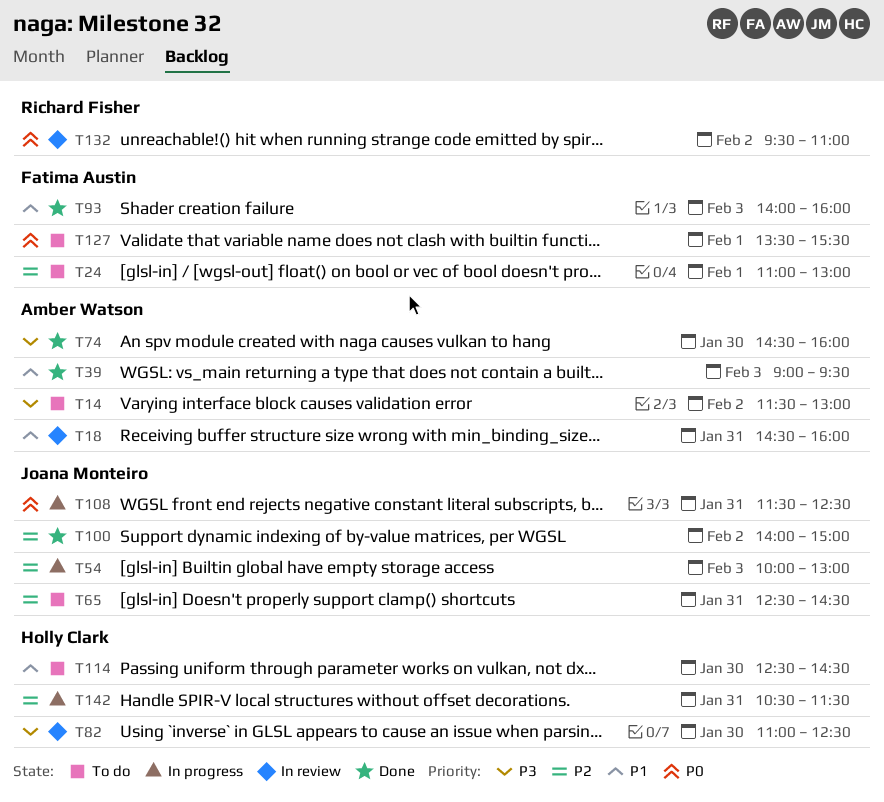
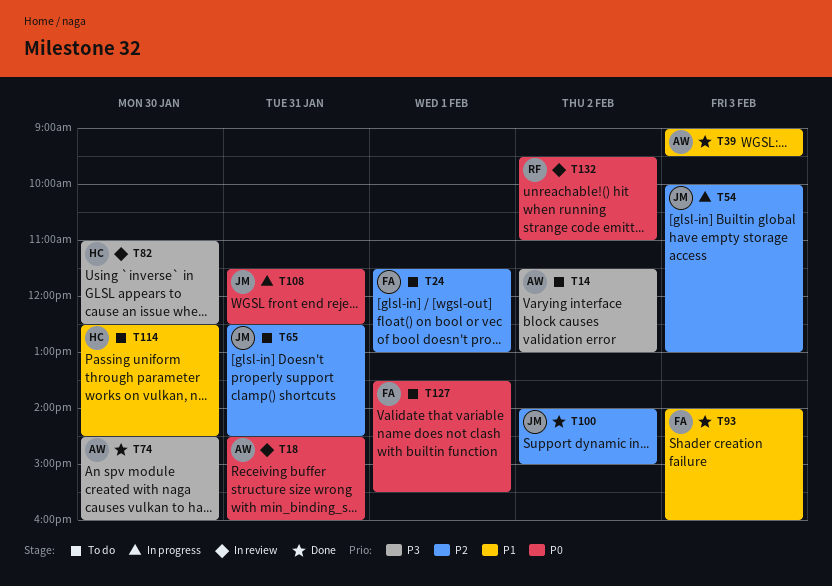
T18, priority: P1 -> P0
T24, begins: 11:00 -> 11:30
T142: present -> none

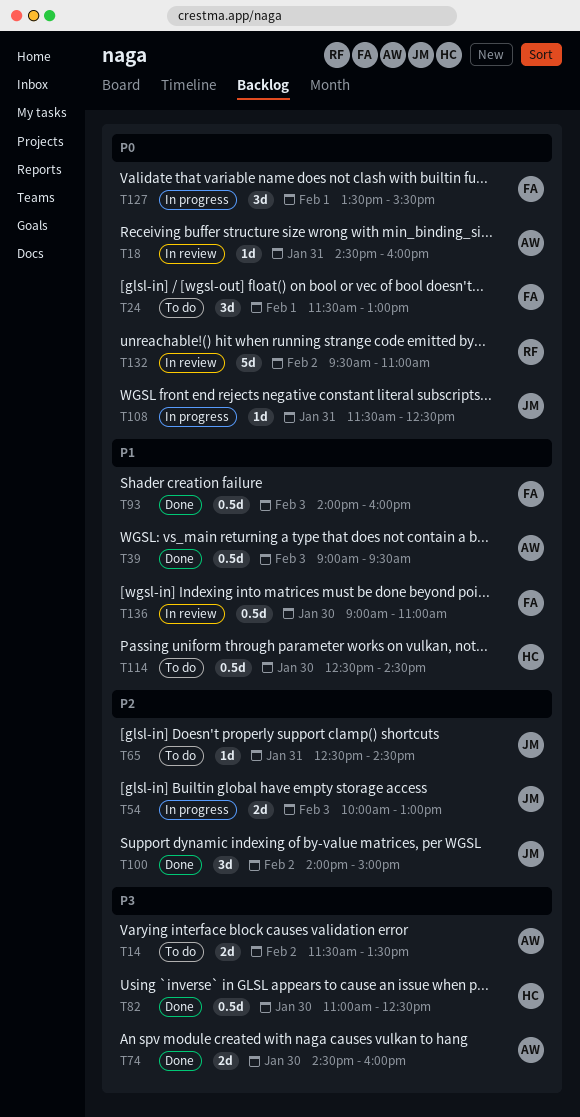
T14, ends: 13:00 -> 13:30
T24, priority: P2 -> P0
T82, status: In review -> Done
T127, status: To do -> In progress
T136: none -> present

